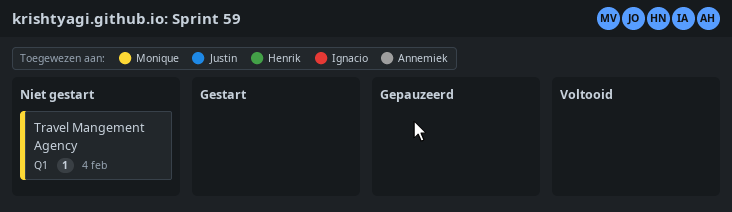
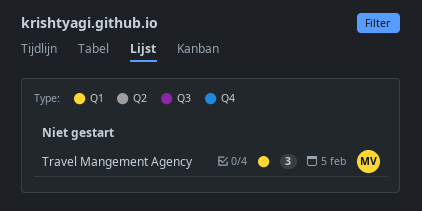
Travel Mangement Agency, estimate: 1 -> 3
Travel Mangement Agency, due: Feb 4 -> Feb 5

